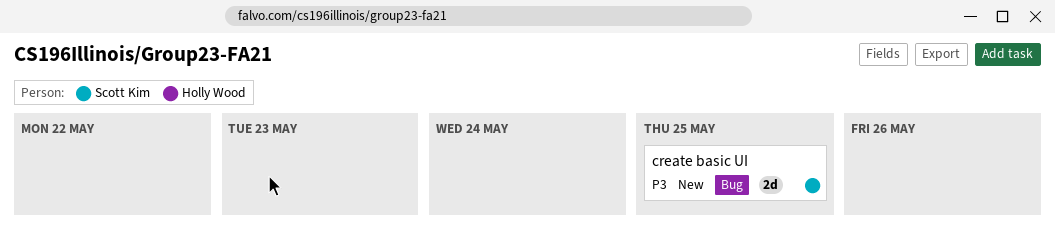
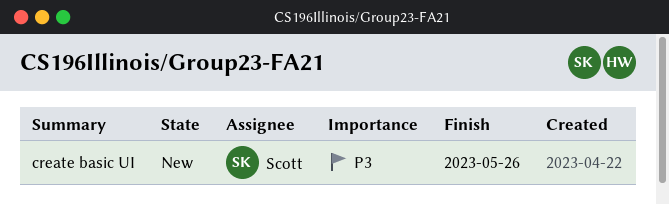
create basic UI, due: May 25 -> May 26

